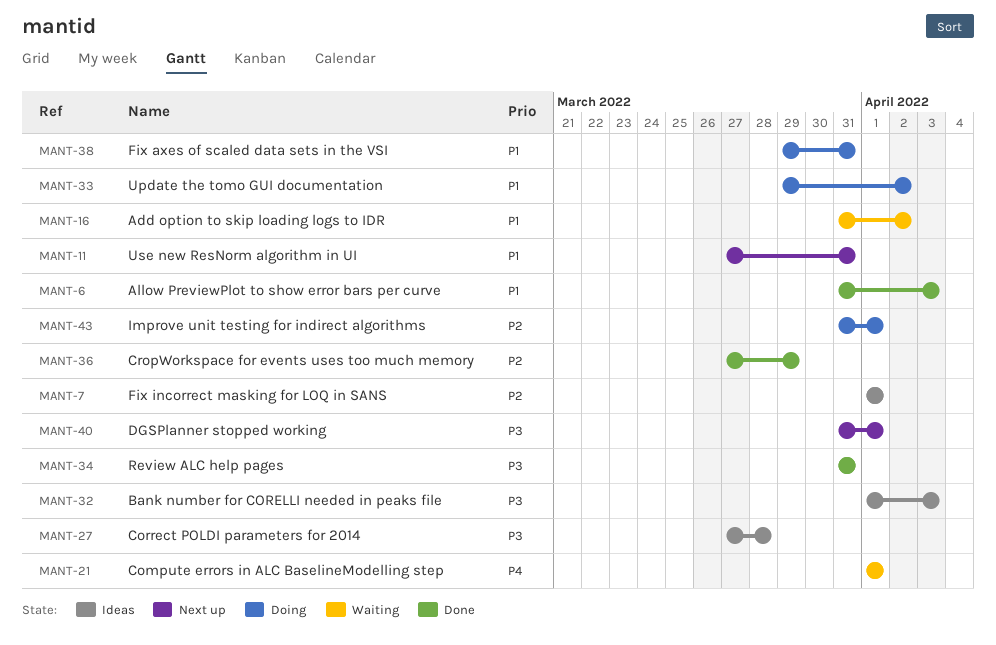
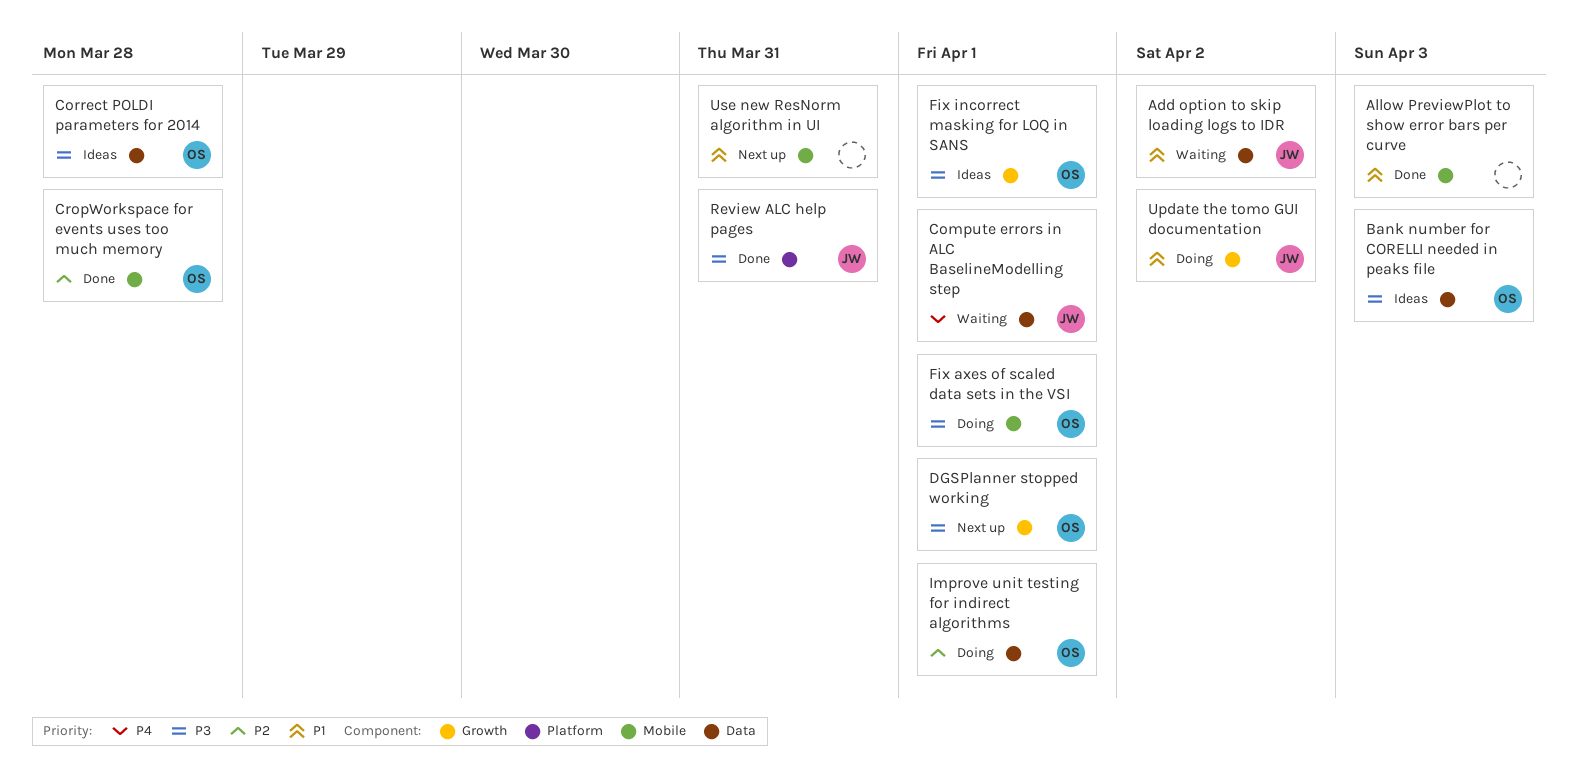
CropWorkspace for events uses too much memory, due: Mar 29 -> Mar 28
Fix axes of scaled data sets in the VSI, priority: P1 -> P3
Fix axes of scaled data sets in the VSI, due: Mar 31 -> Apr 1
Fix incorrect masking for LOQ in SANS, priority: P2 -> P3

